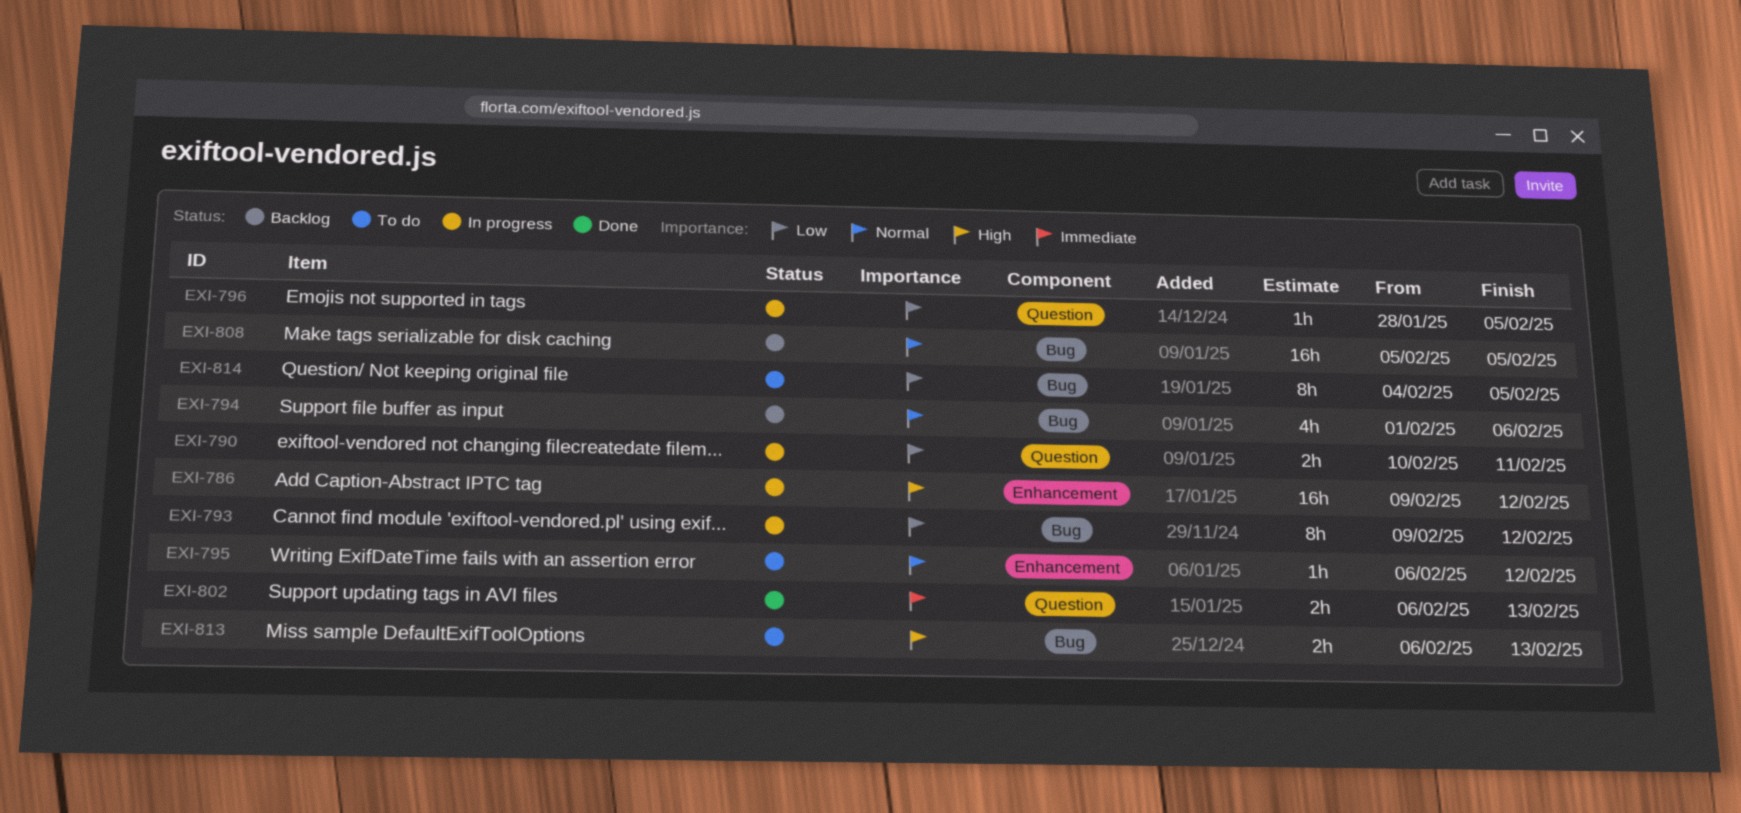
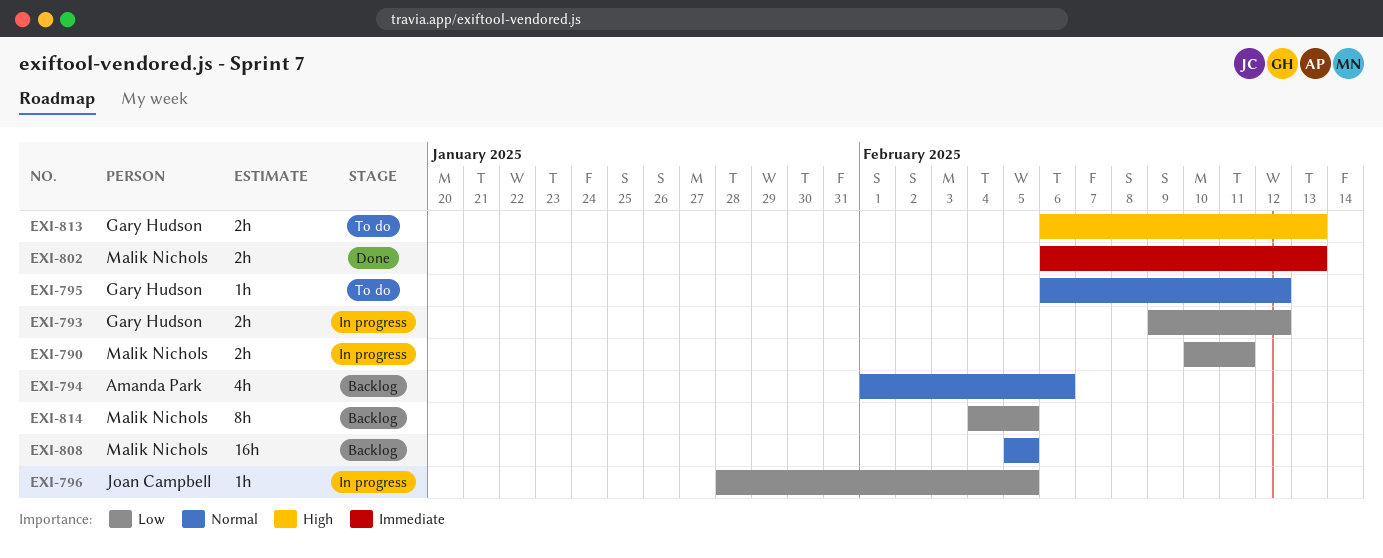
EXI-786: present -> none
EXI-793, estimate: 8h -> 2h
EXI-814, status: To do -> Backlog

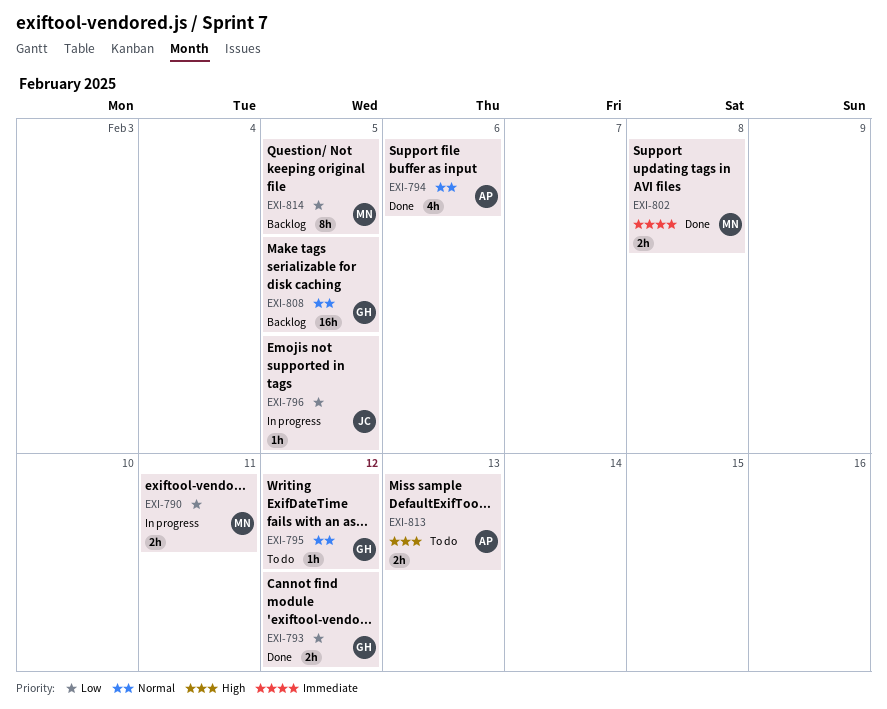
EXI-793, status: In progress -> Done
EXI-794, status: Backlog -> Done
EXI-802, due: Feb 13 -> Feb 8
EXI-808, owner: Malik Nichols -> Gary Hudson
EXI-813, owner: Gary Hudson -> Amanda Park

